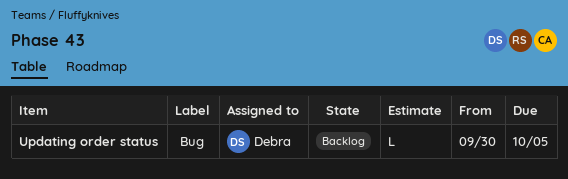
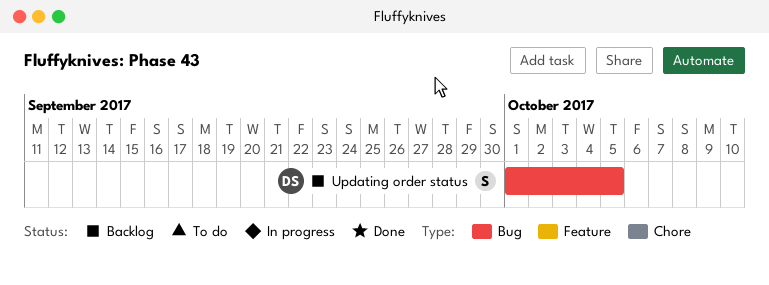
Updating order status, estimate: L -> S
Updating order status, start: Sep 30 -> Oct 1

